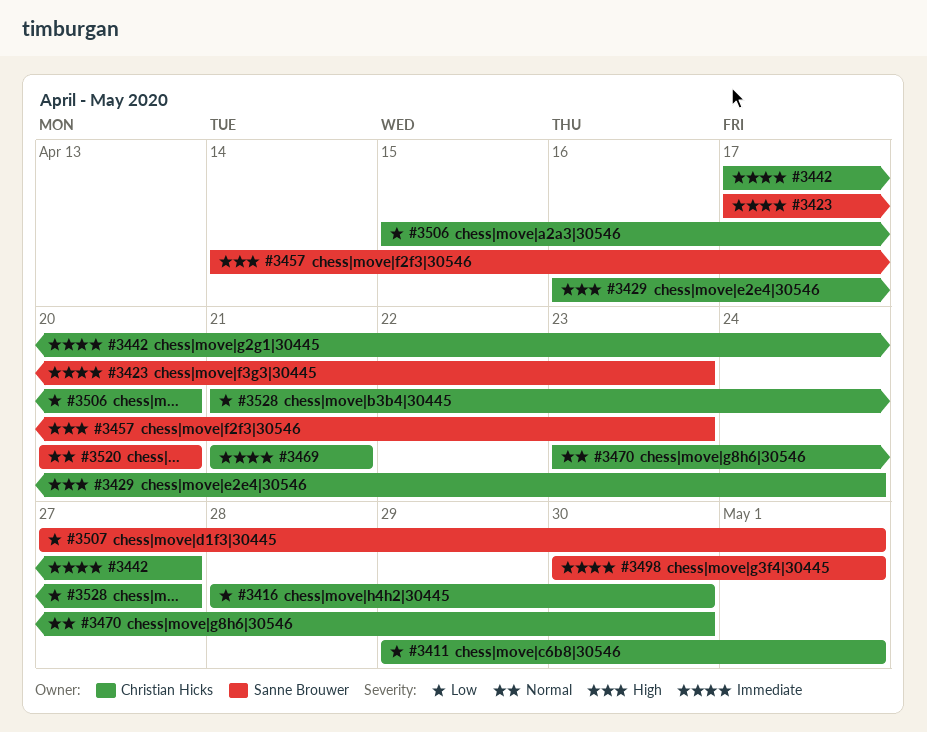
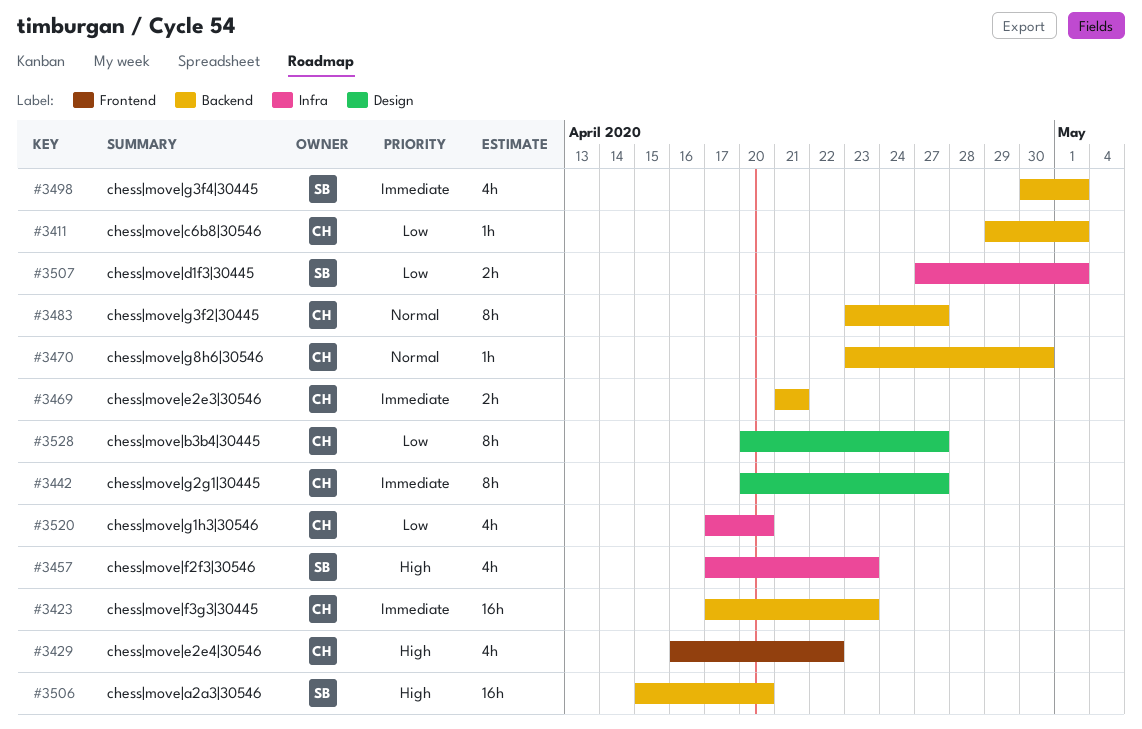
#3416: present -> none
#3423, owner: Sanne Brouwer -> Christian Hicks
#3429, due: Apr 24 -> Apr 22
#3442, start: Apr 17 -> Apr 20
#3457, start: Apr 14 -> Apr 17
#3483: none -> present
#3506, owner: Christian Hicks -> Sanne Brouwer
#3506, priority: Low -> High
#3520, owner: Sanne Brouwer -> Christian Hicks
#3520, priority: Normal -> Low
#3520, start: Apr 20 -> Apr 17
#3528, start: Apr 21 -> Apr 20

